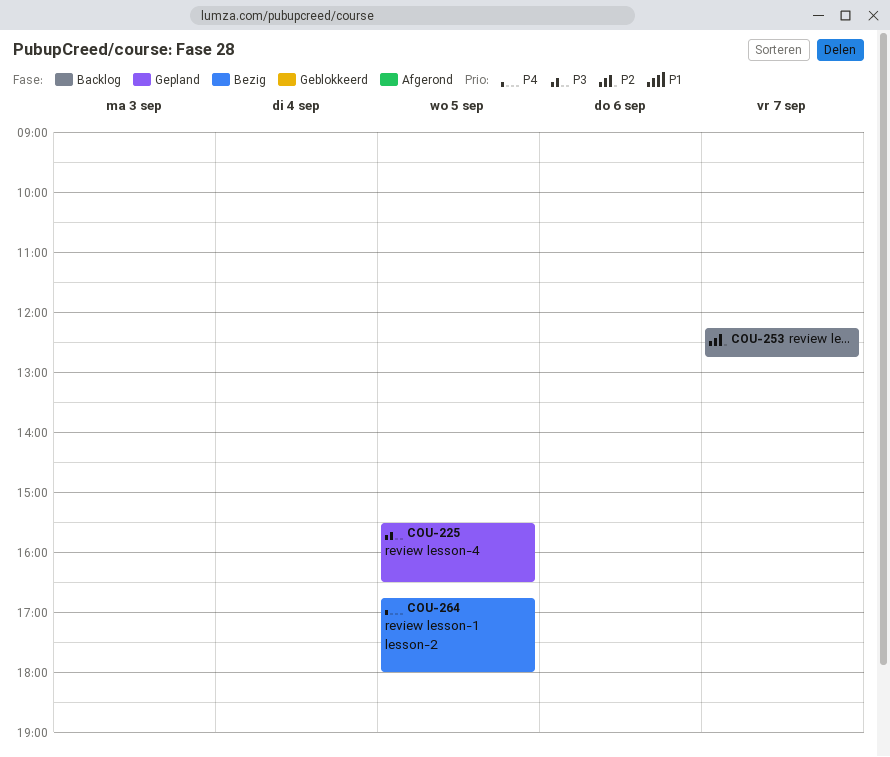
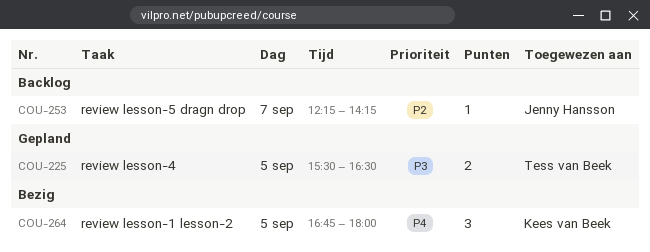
COU-253, ends: 12:45 -> 14:15

